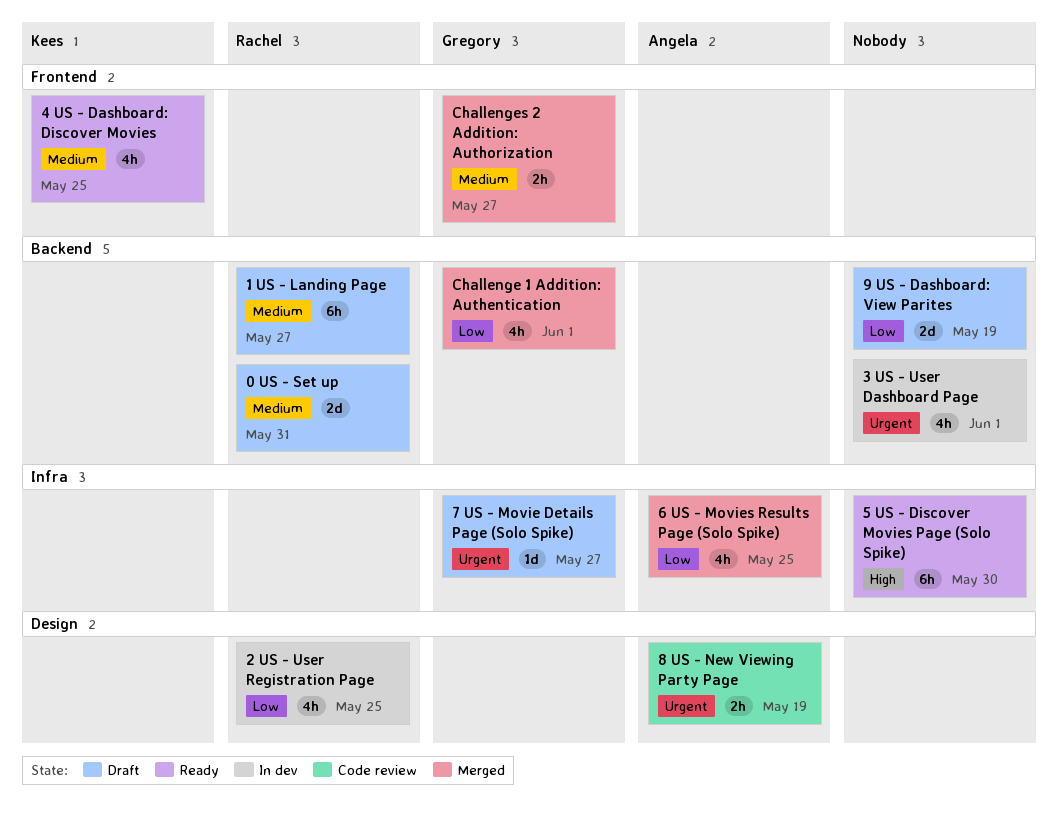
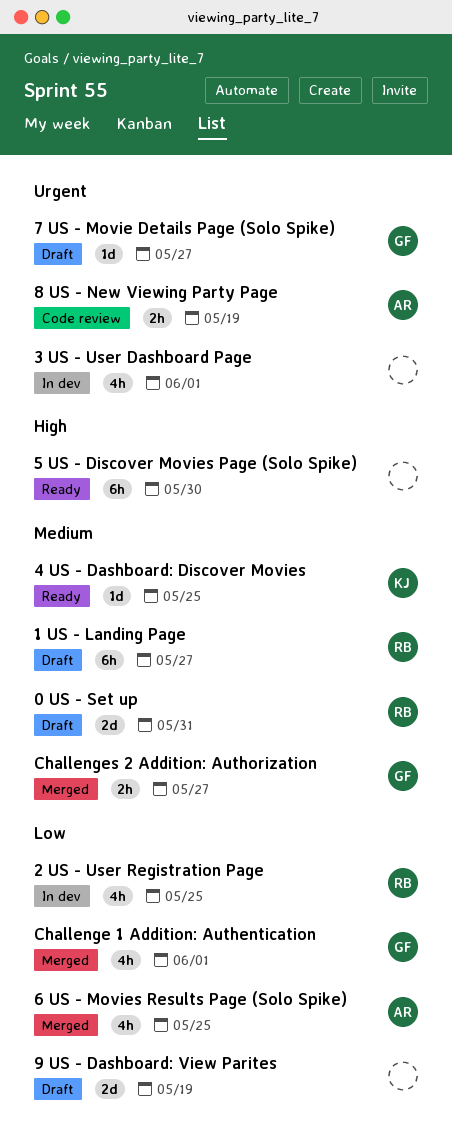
4 US - Dashboard: Discover Movies, estimate: 4h -> 1d

